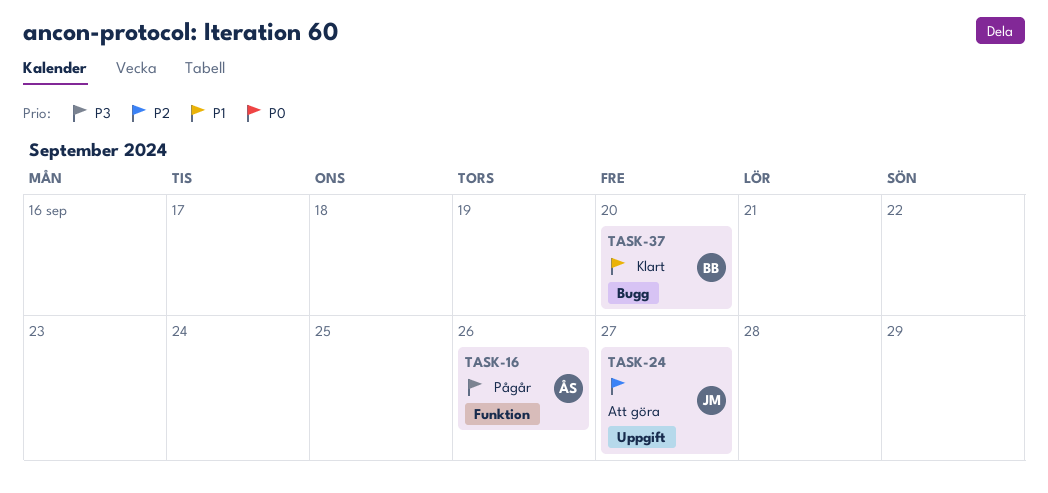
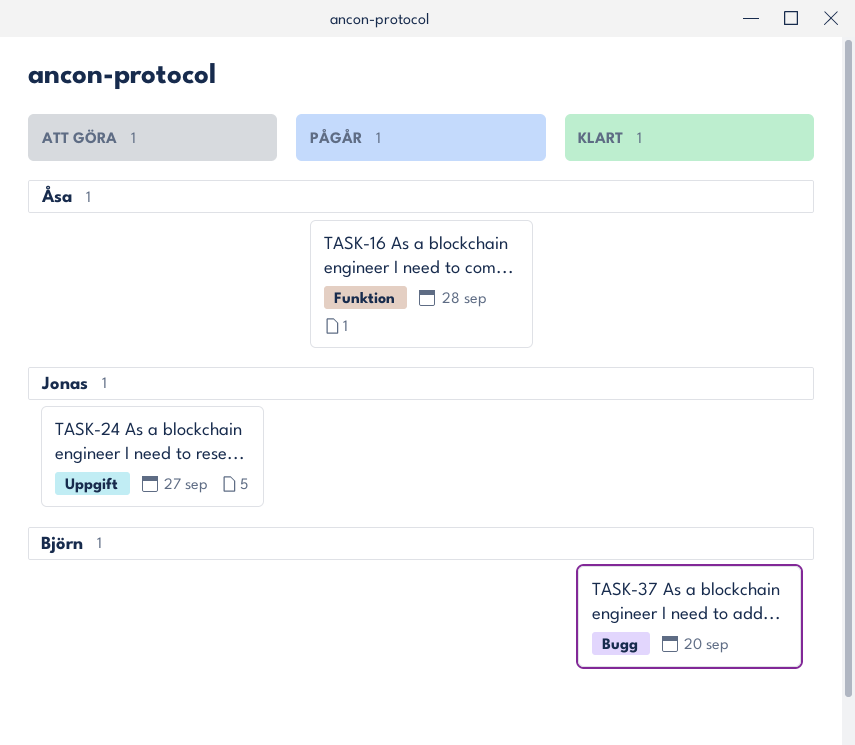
TASK-16, due: Sep 26 -> Sep 28

